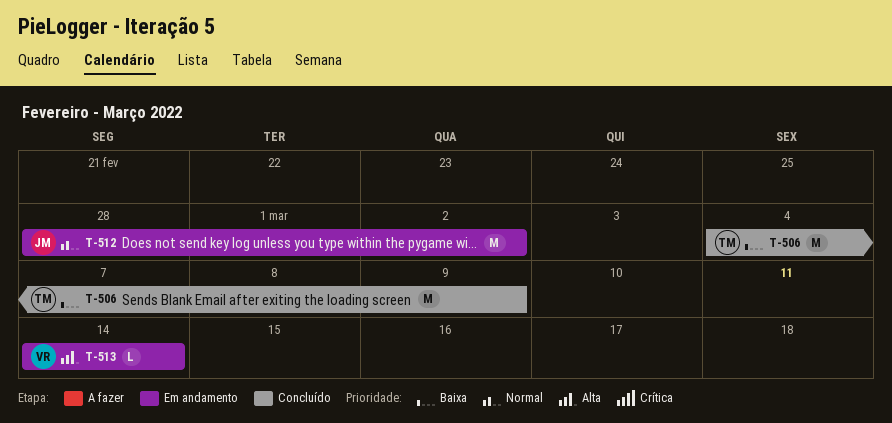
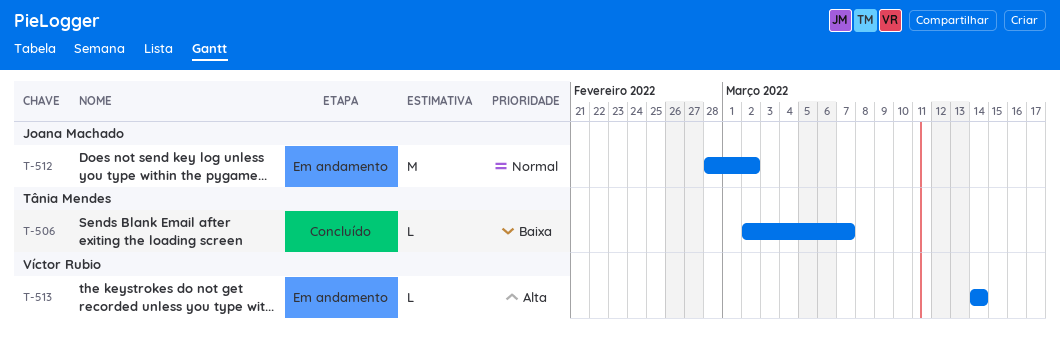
T-506, estimate: M -> L
T-506, start: Mar 4 -> Mar 2
T-506, due: Mar 9 -> Mar 7

